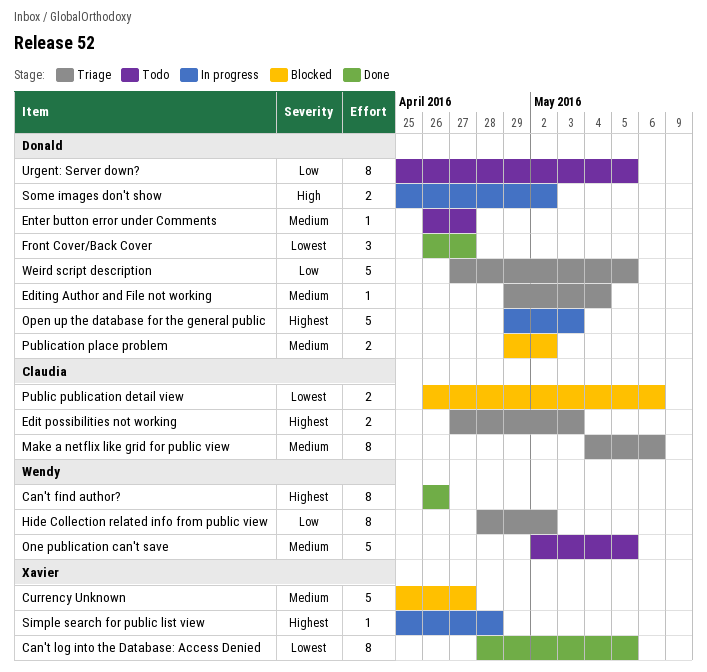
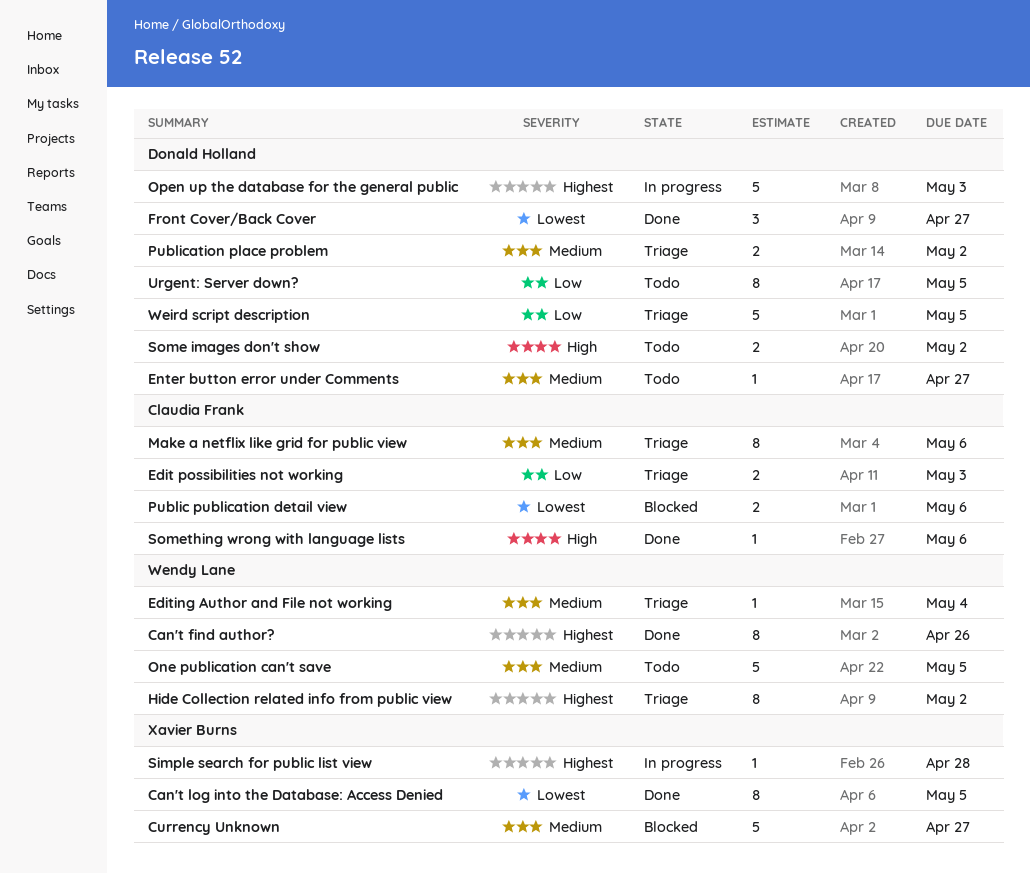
Edit possibilities not working, priority: Highest -> Low
Editing Author and File not working, owner: Donald Holland -> Wendy Lane
Hide Collection related info from public view, priority: Low -> Highest
Publication place problem, status: Blocked -> Triage
Some images don't show, status: In progress -> Todo
Something wrong with language lists: none -> present

